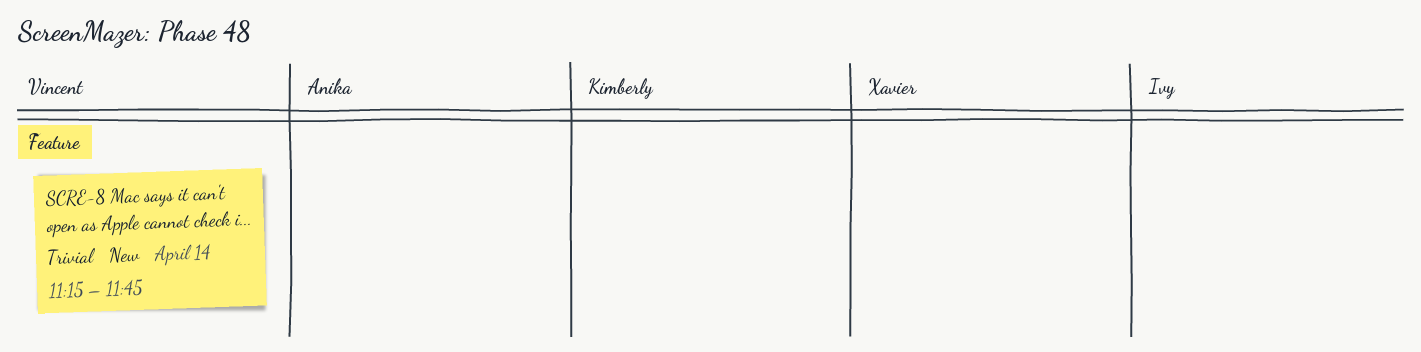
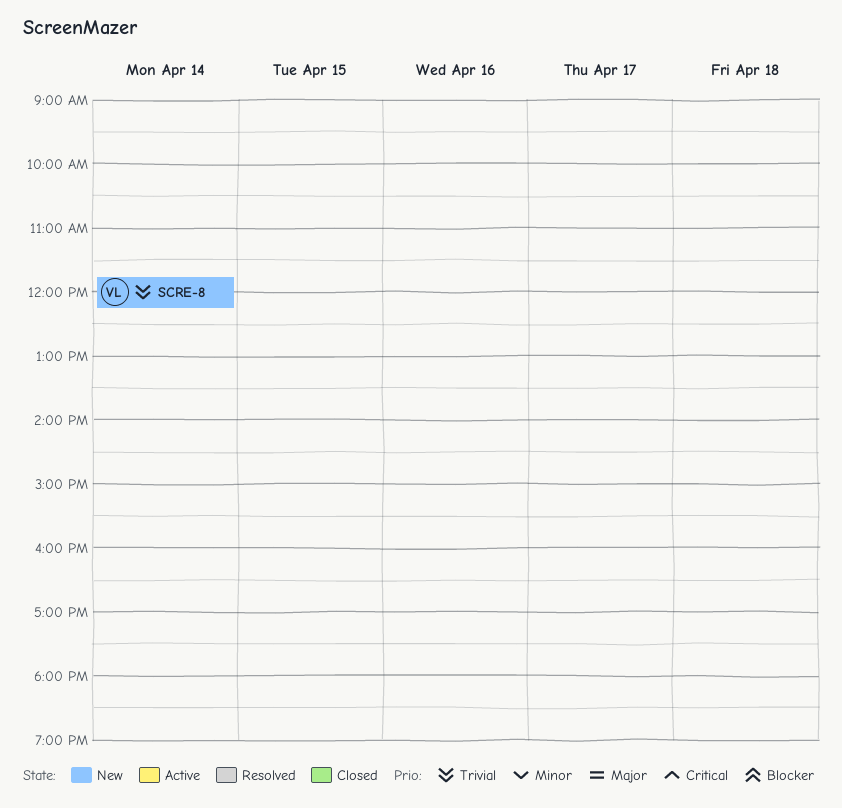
SCRE-8, begins: 11:15 -> 11:45
SCRE-8, ends: 11:45 -> 12:15

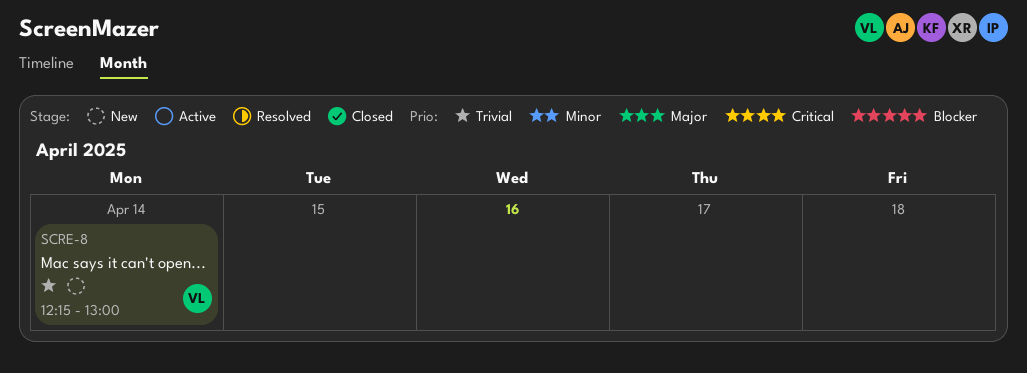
SCRE-8, begins: 11:45 -> 12:15
SCRE-8, ends: 12:15 -> 13:00

